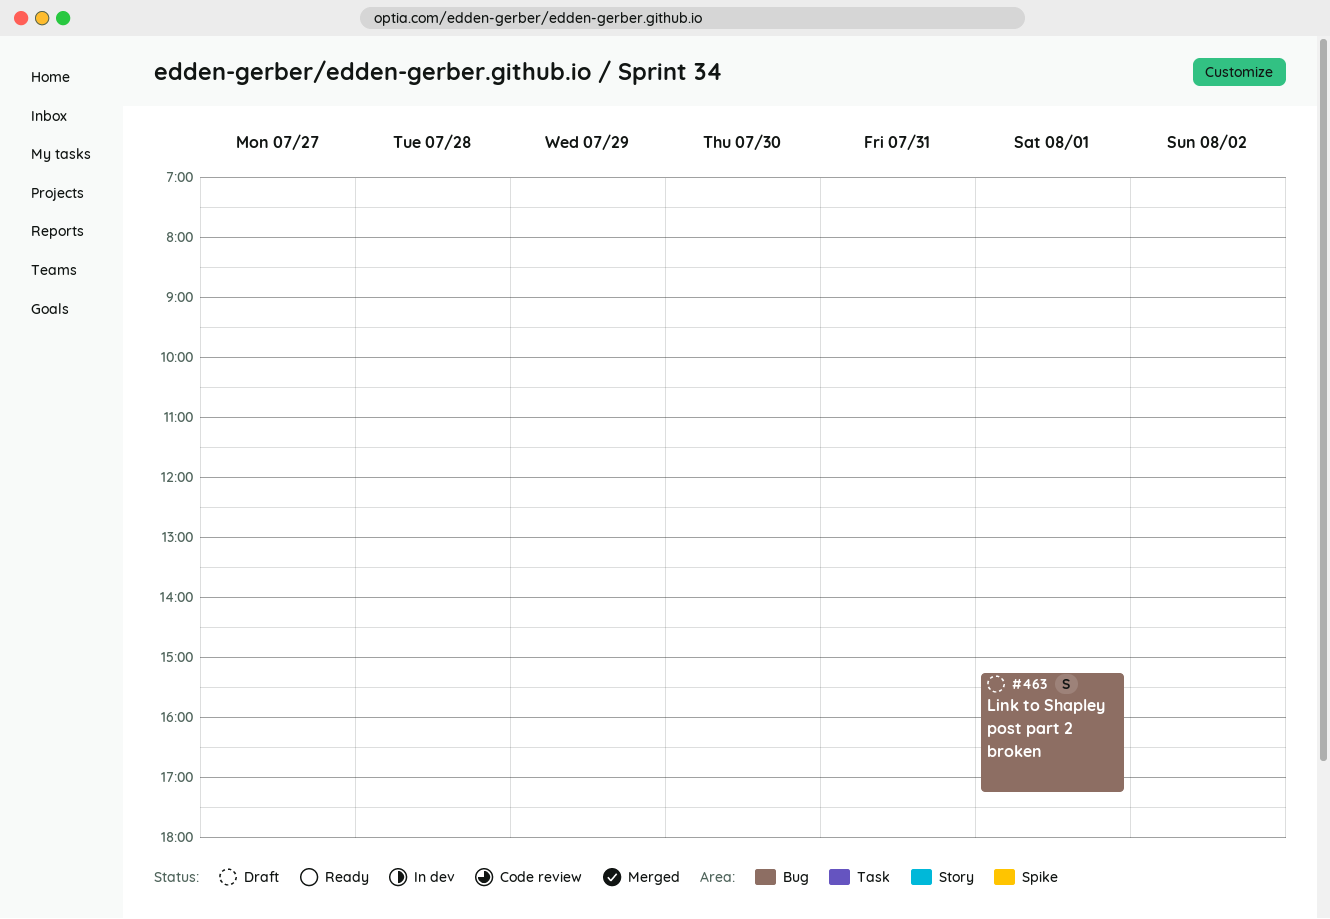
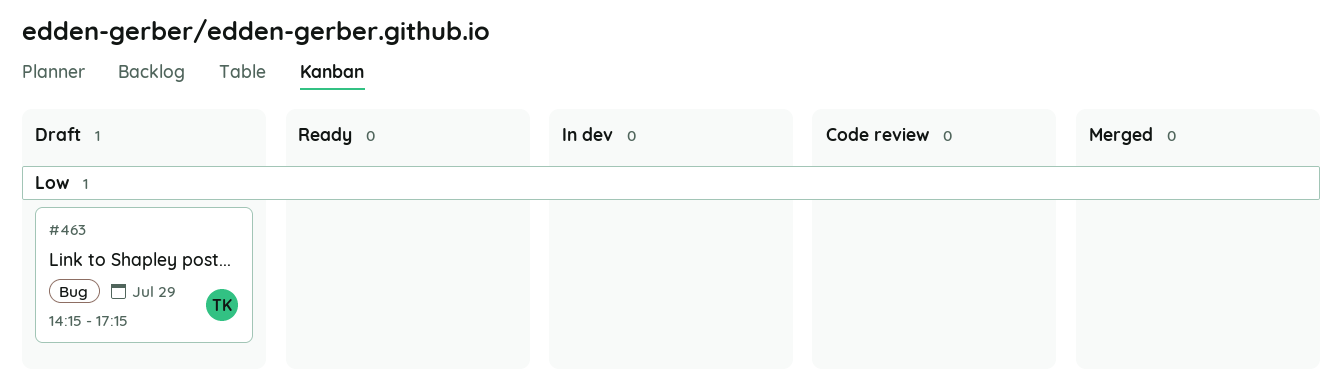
#463, day: Aug 1 -> Jul 29
#463, begins: 15:15 -> 14:15

